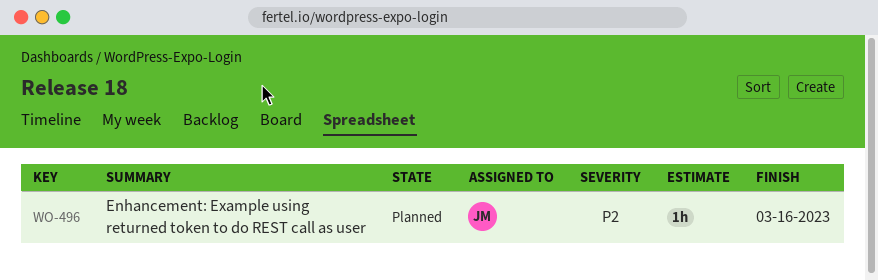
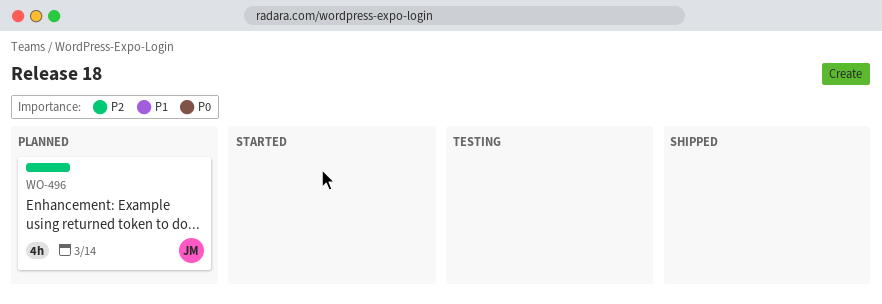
WO-496, estimate: 1h -> 4h
WO-496, due: Mar 16 -> Mar 14

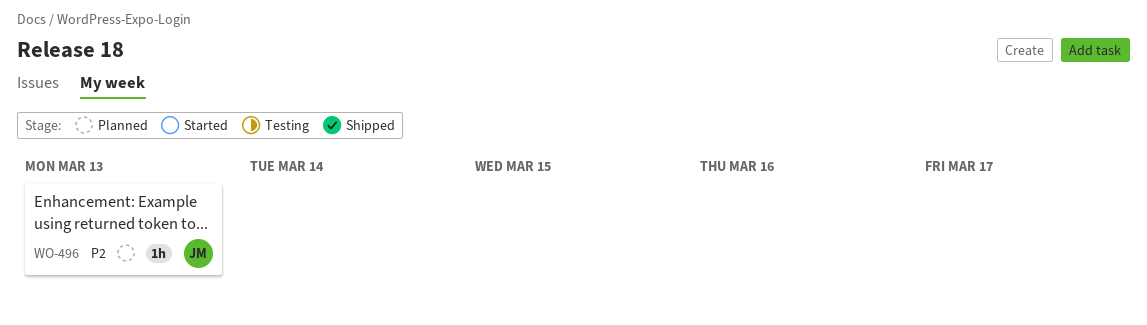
WO-496, estimate: 4h -> 1h
WO-496, due: Mar 14 -> Mar 13

